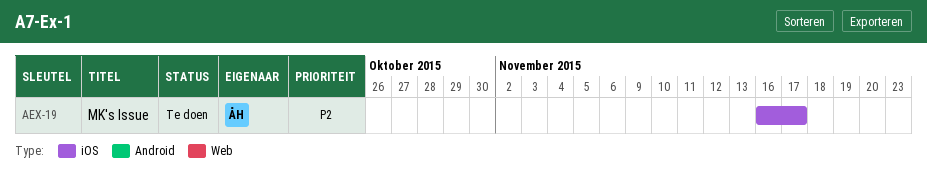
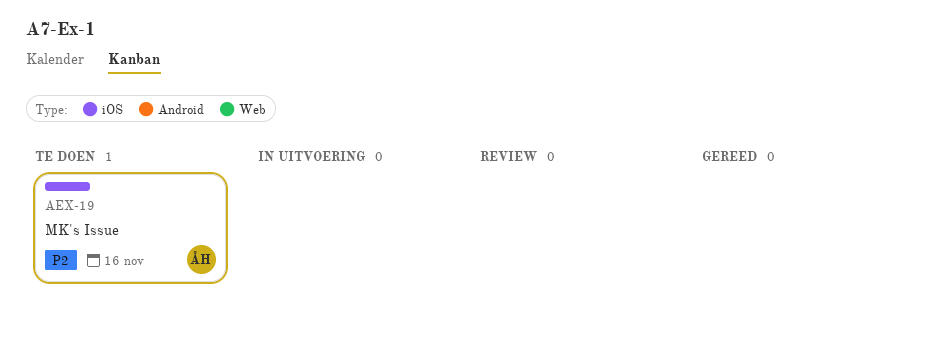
AEX-19, due: Nov 17 -> Nov 16

